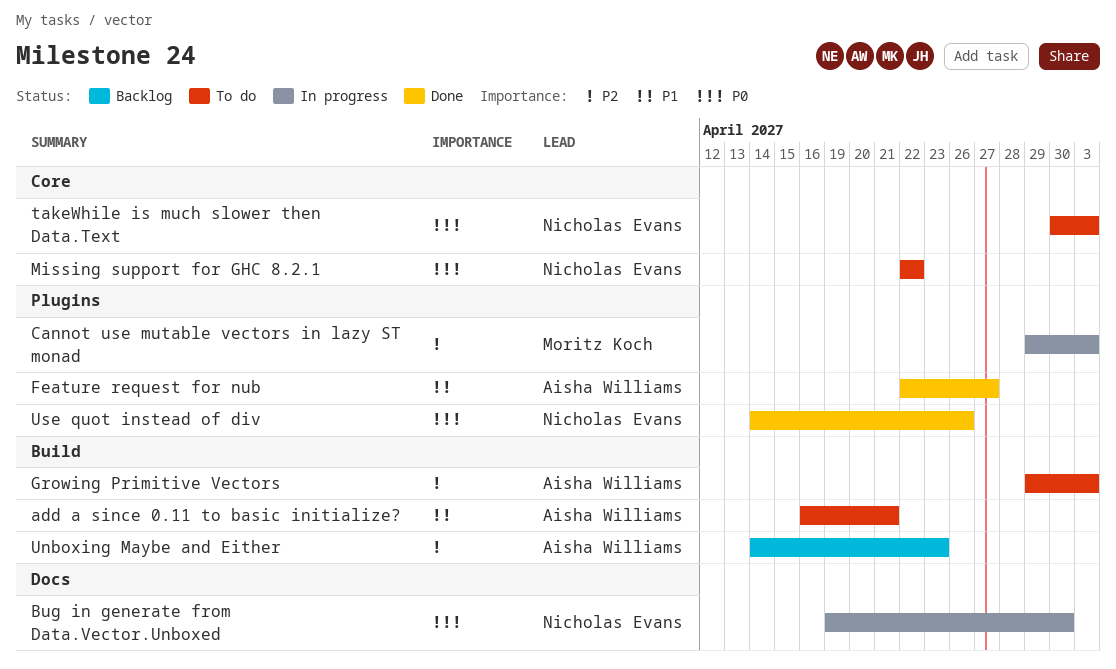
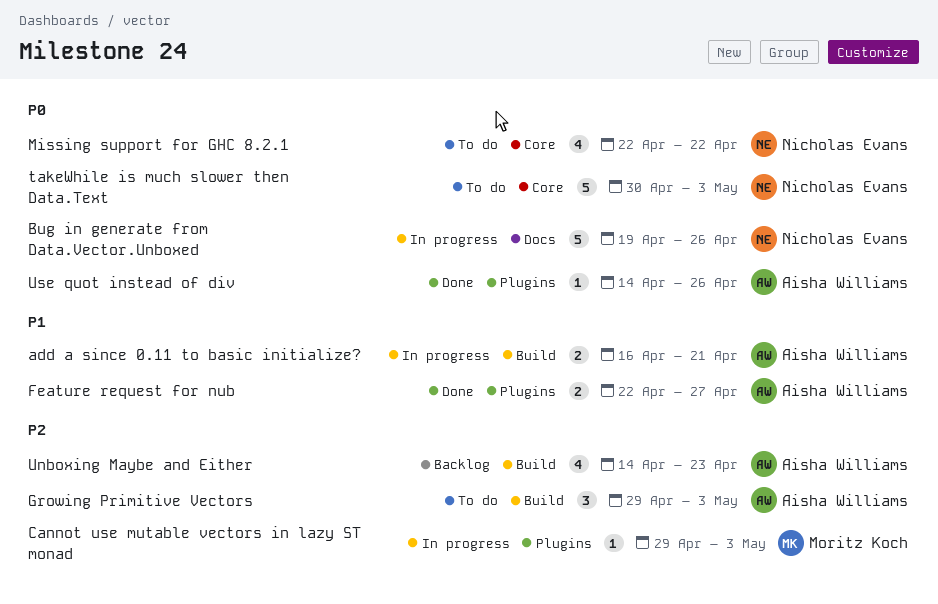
add a since 0.11 to basic initialize?, status: To do -> In progress
Bug in generate from Data.Vector.Unboxed, due: Apr 30 -> Apr 26
Use quot instead of div, owner: Nicholas Evans -> Aisha Williams

